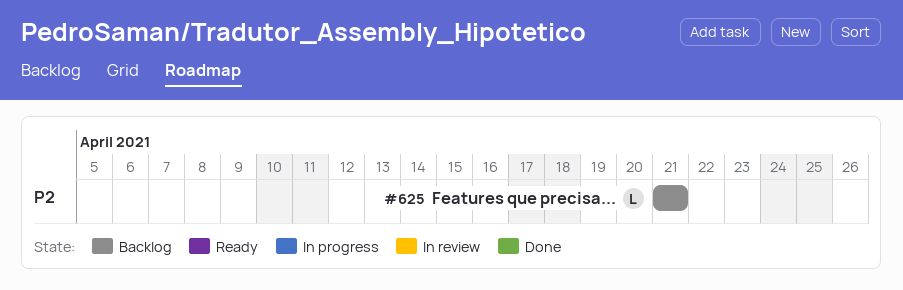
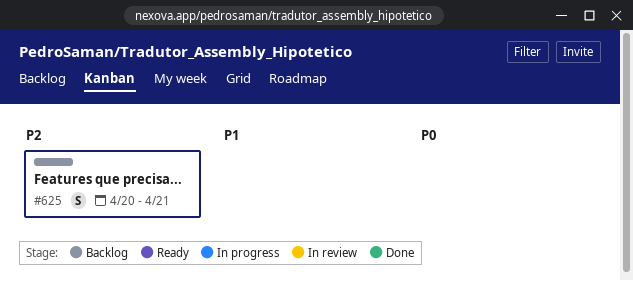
#625, estimate: L -> S
#625, start: Apr 21 -> Apr 20

